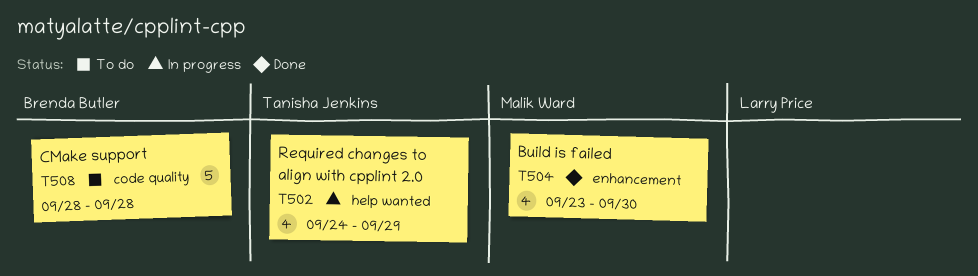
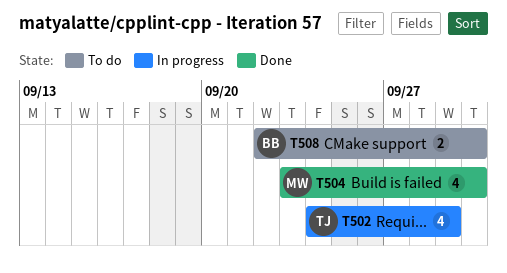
T508, estimate: 5 -> 2
T508, start: Sep 28 -> Sep 22
T508, due: Sep 28 -> Sep 30

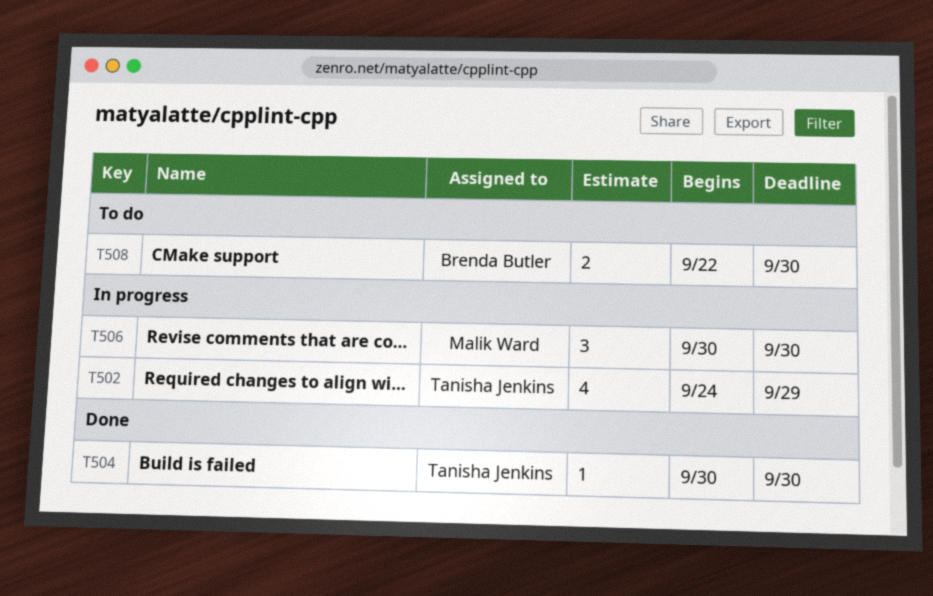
T504, owner: Malik Ward -> Tanisha Jenkins
T504, estimate: 4 -> 1
T504, start: Sep 23 -> Sep 30
T506: none -> present

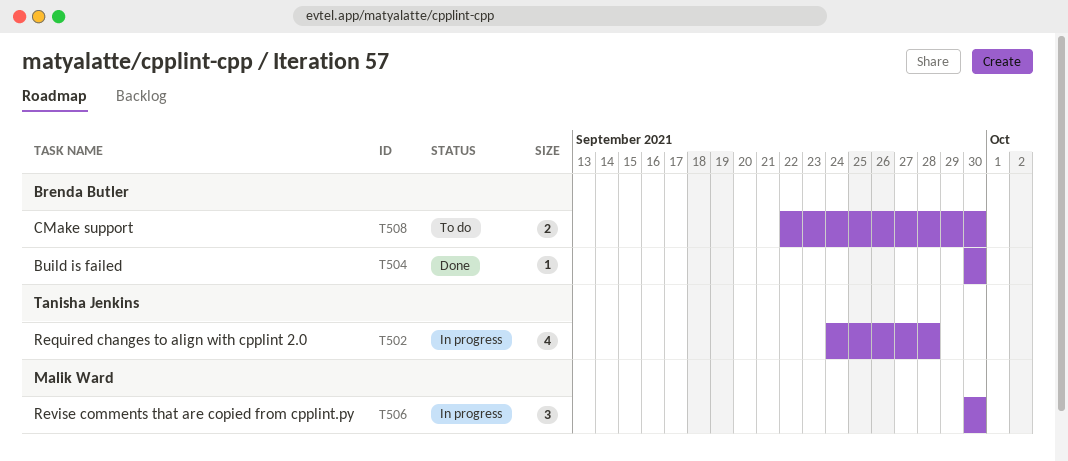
T502, due: Sep 29 -> Sep 28
T504, owner: Tanisha Jenkins -> Brenda Butler

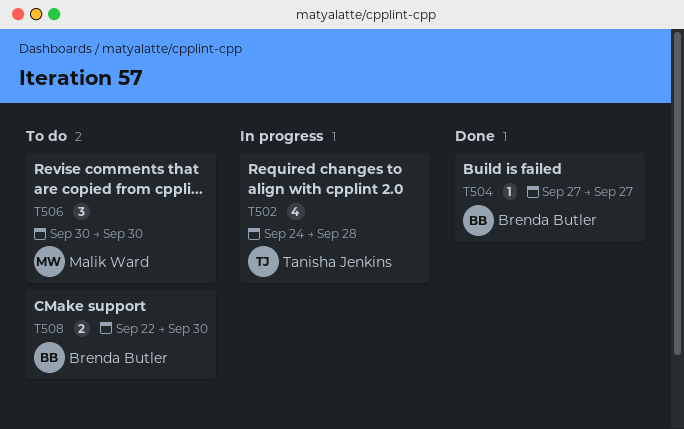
T504, start: Sep 30 -> Sep 27
T504, due: Sep 30 -> Sep 27
T506, status: In progress -> To do

